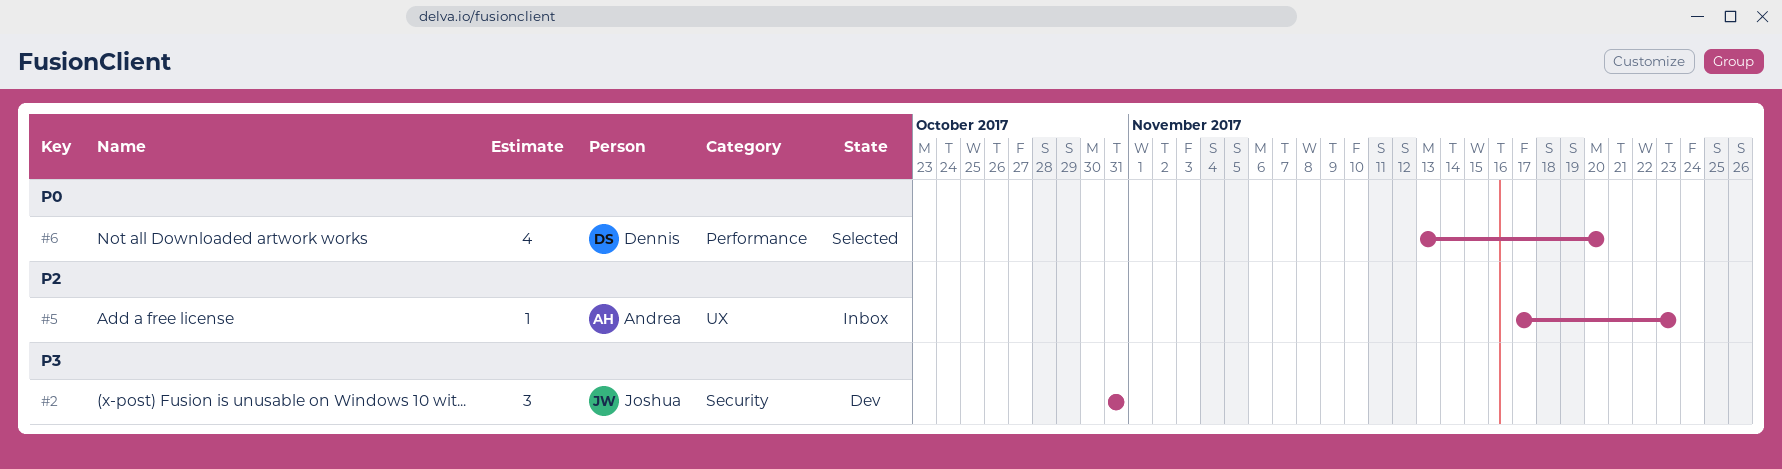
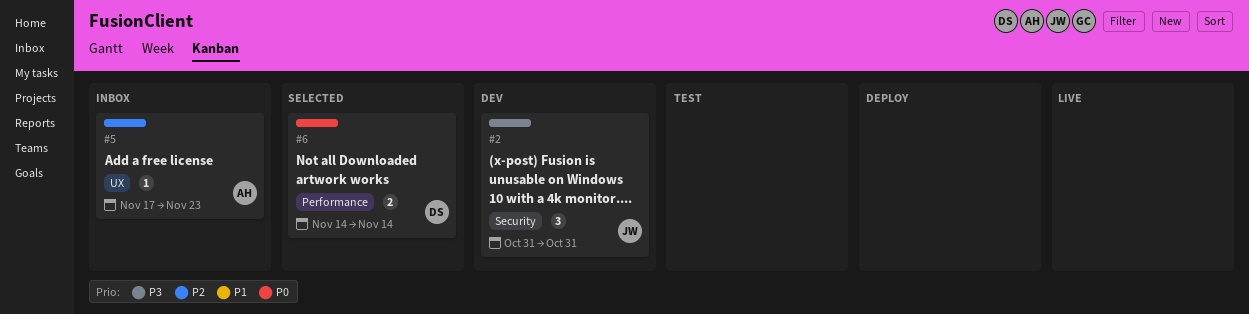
#6, estimate: 4 -> 2
#6, start: Nov 13 -> Nov 14
#6, due: Nov 20 -> Nov 14

